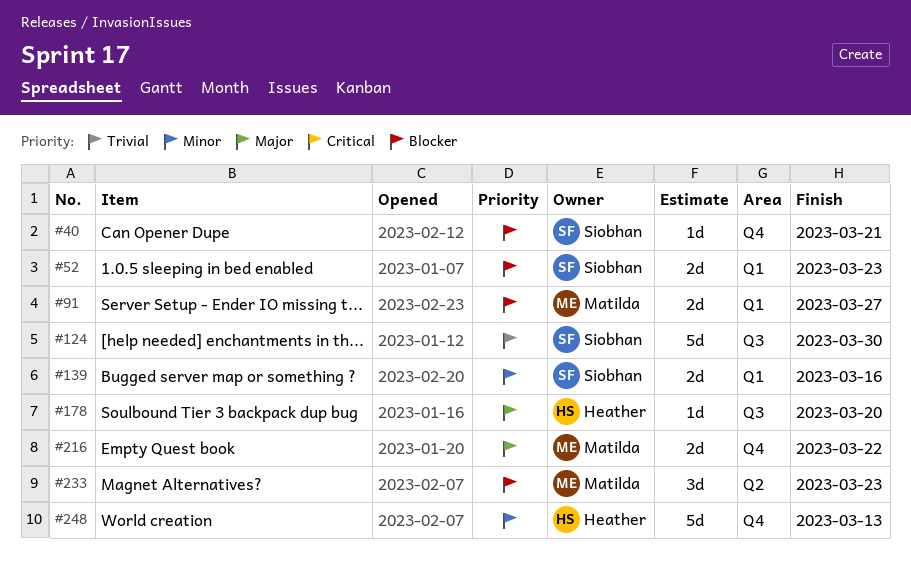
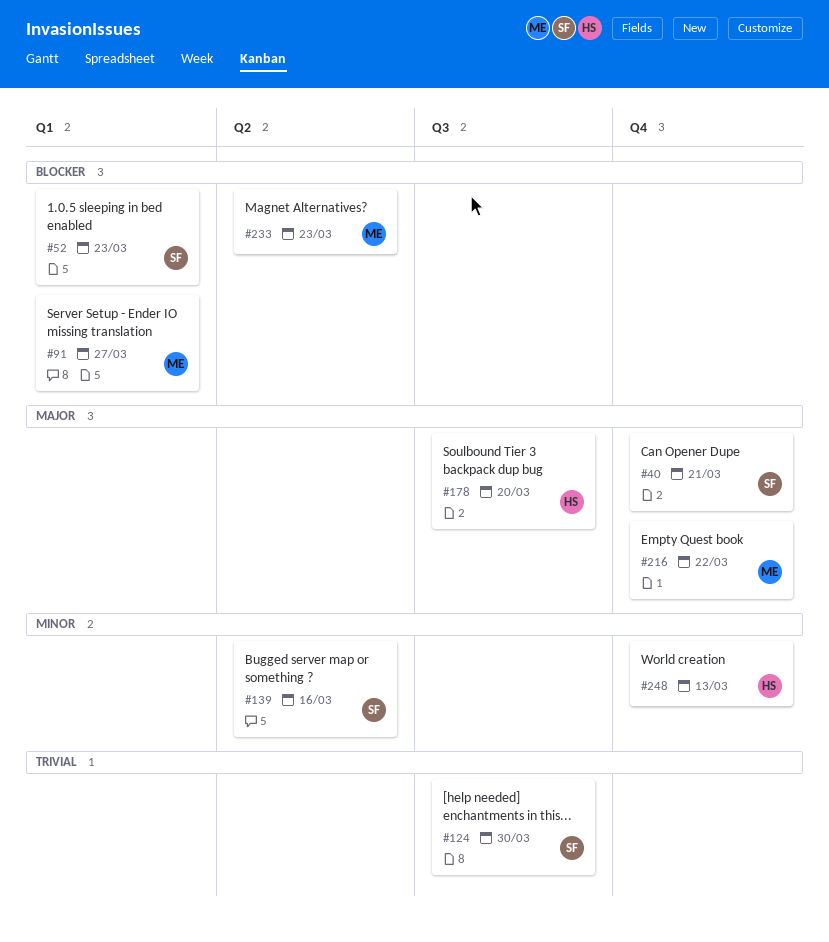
#40, priority: Blocker -> Major
#139, label: Q1 -> Q2

